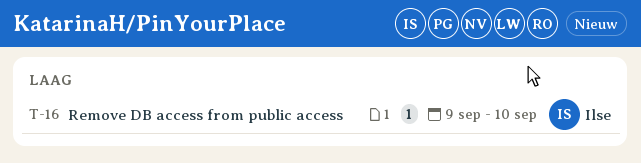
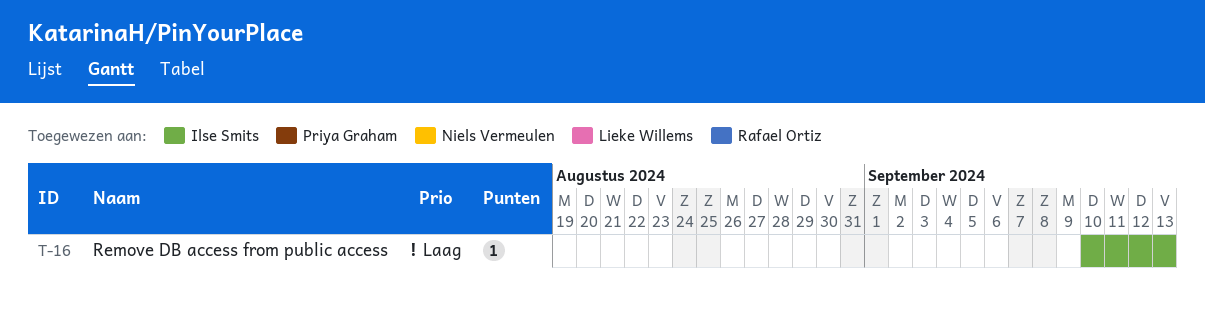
T-16, start: Sep 9 -> Sep 10
T-16, due: Sep 10 -> Sep 13

